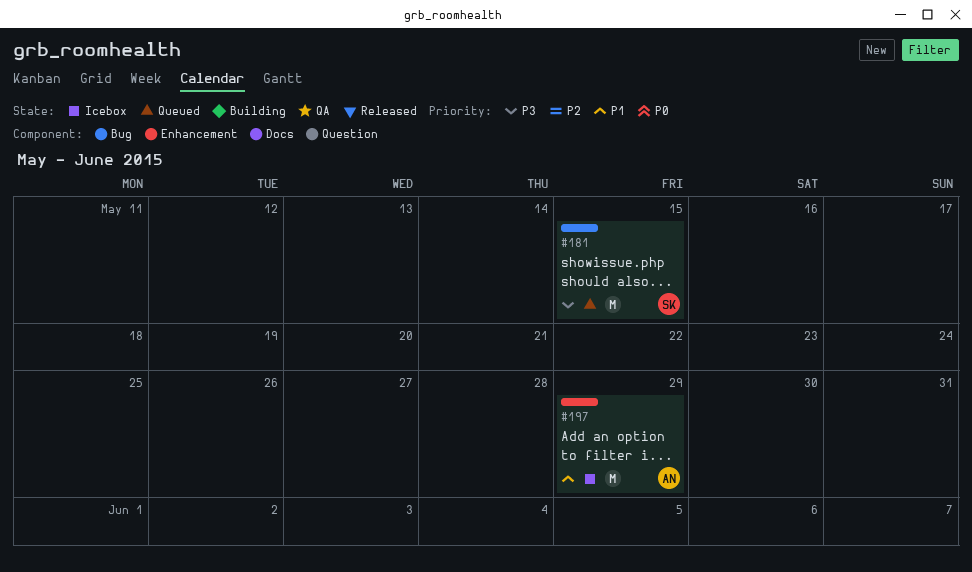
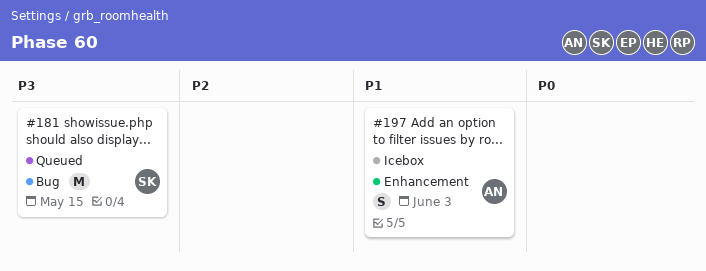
#197, estimate: M -> S
#197, due: May 29 -> Jun 3

